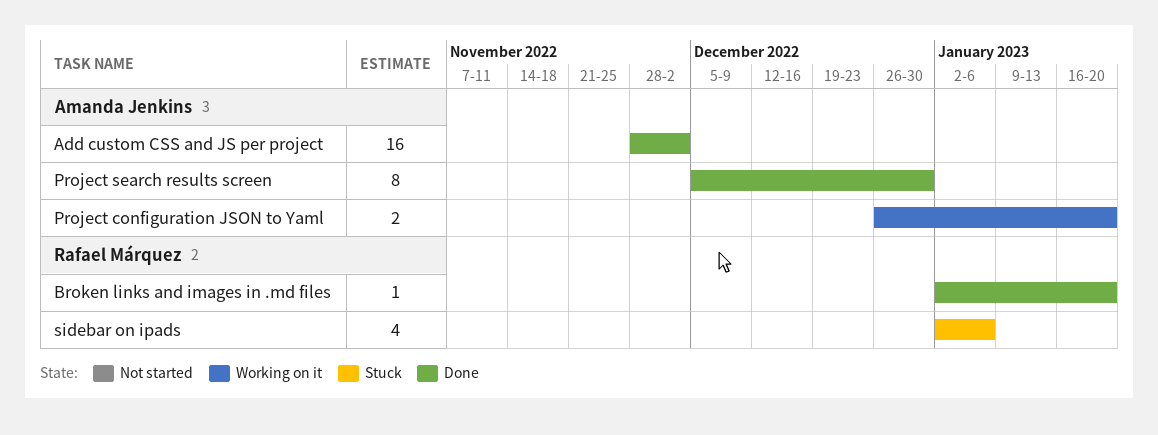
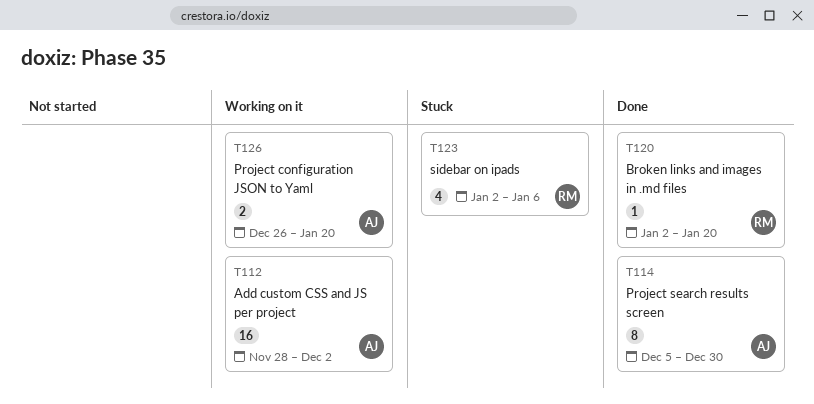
Add custom CSS and JS per project, status: Done -> Working on it

